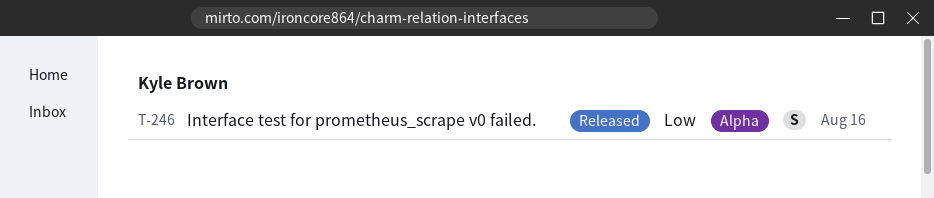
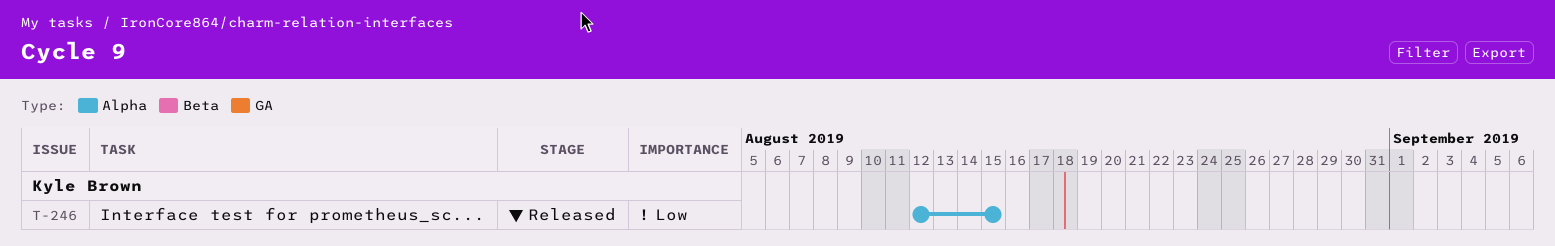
T-246, due: Aug 16 -> Aug 15

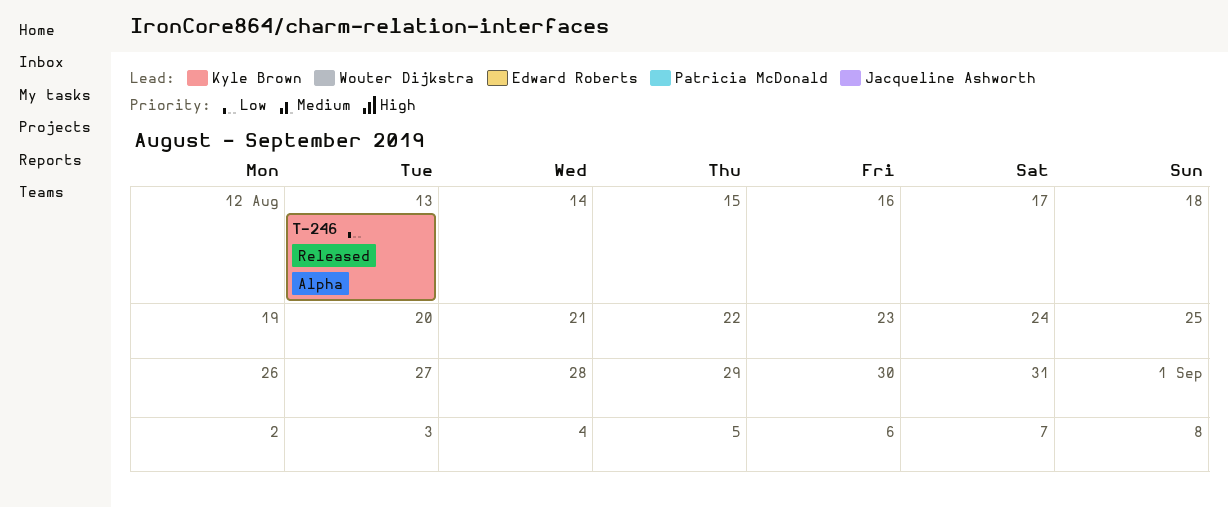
T-246, due: Aug 15 -> Aug 13

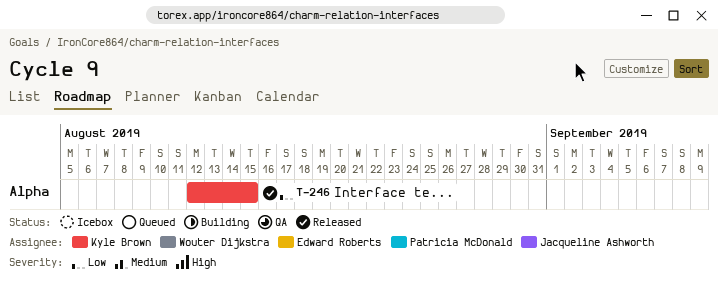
T-246, due: Aug 13 -> Aug 15

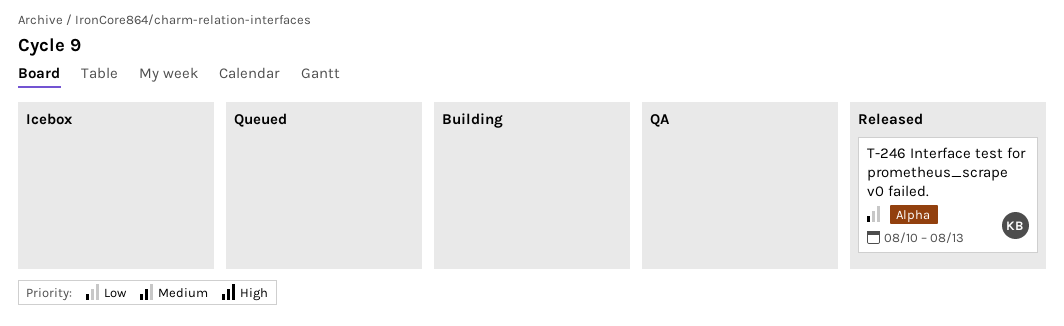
T-246, start: Aug 12 -> Aug 10
T-246, due: Aug 15 -> Aug 13

